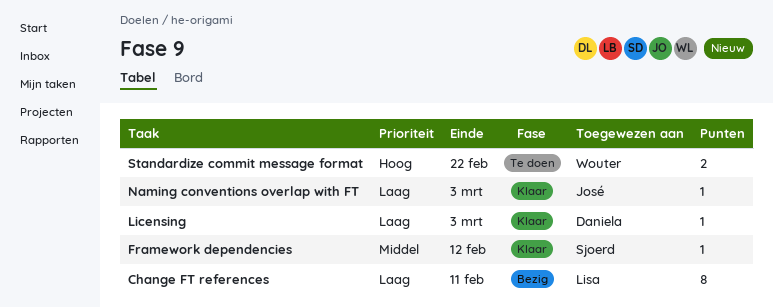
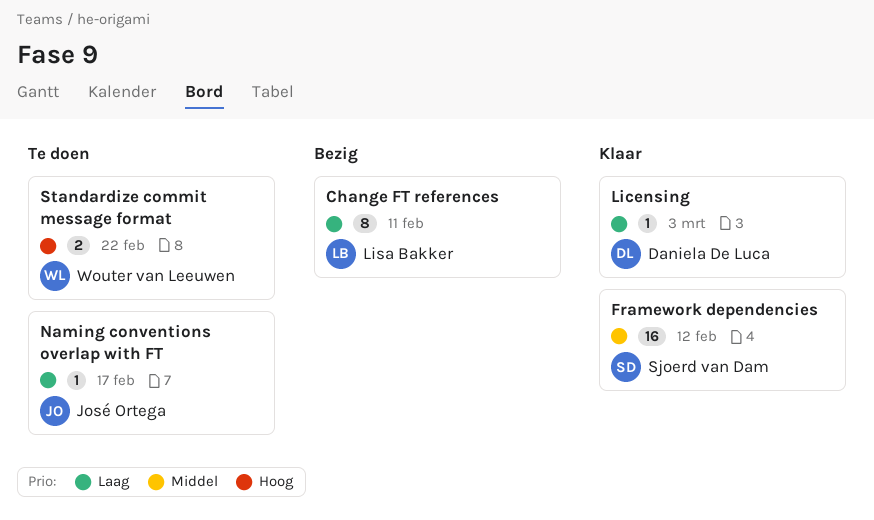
Framework dependencies, estimate: 1 -> 16
Naming conventions overlap with FT, status: Klaar -> Te doen
Naming conventions overlap with FT, due: Mar 3 -> Feb 17

